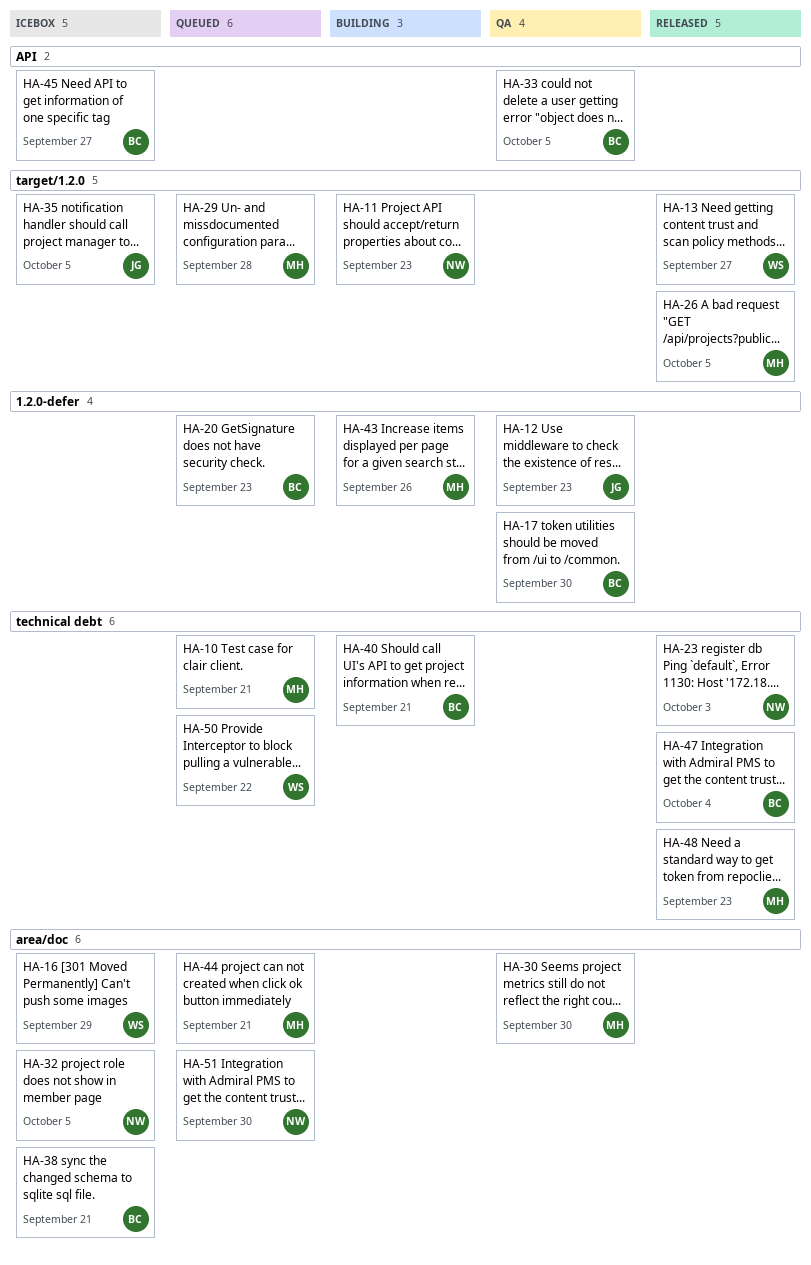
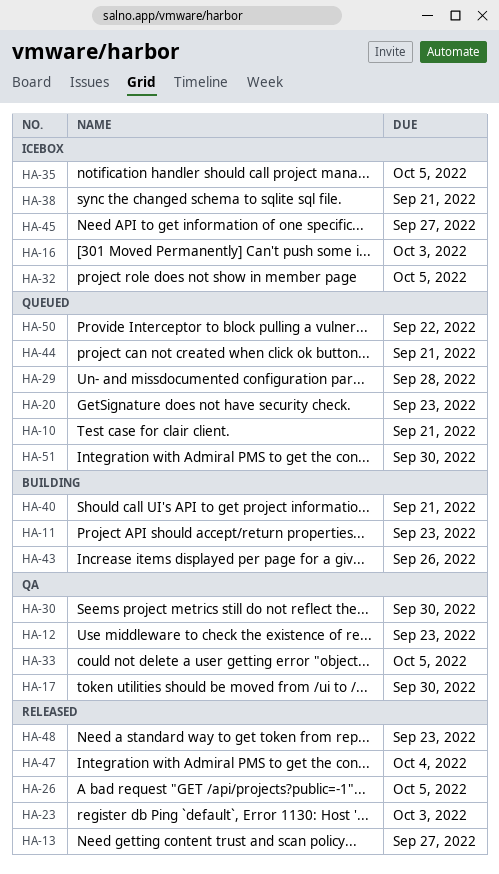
HA-16, due: Sep 29 -> Oct 3

